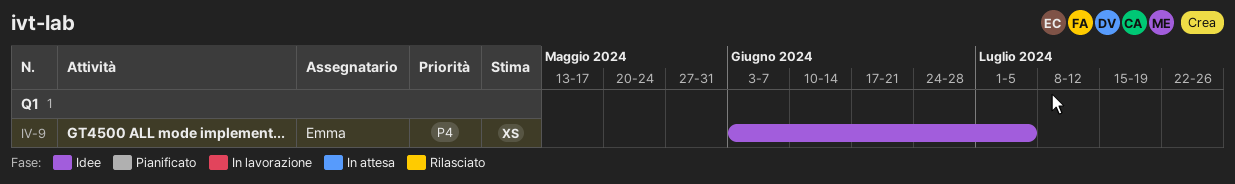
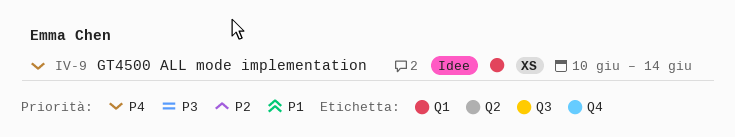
IV-9, start: Jun 3 -> Jun 10
IV-9, due: Jul 5 -> Jun 14

